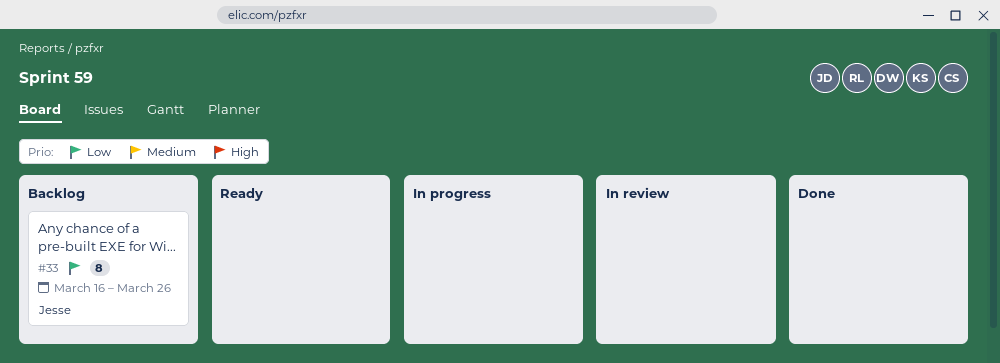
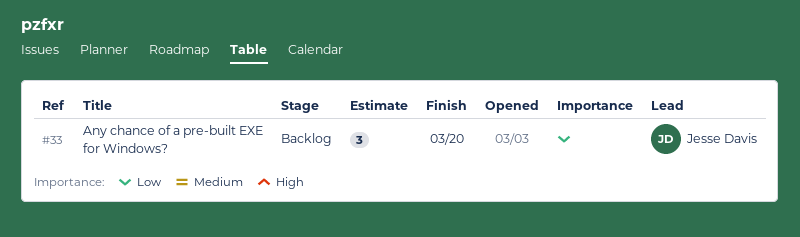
#33, estimate: 8 -> 3
#33, due: Mar 26 -> Mar 20

